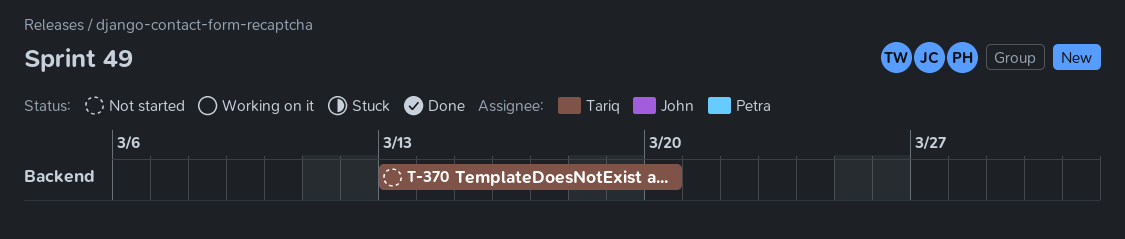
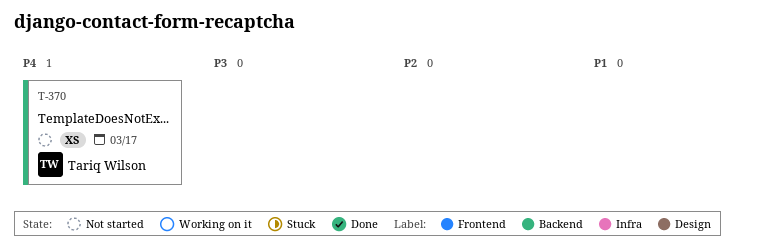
T-370, due: Mar 20 -> Mar 17

